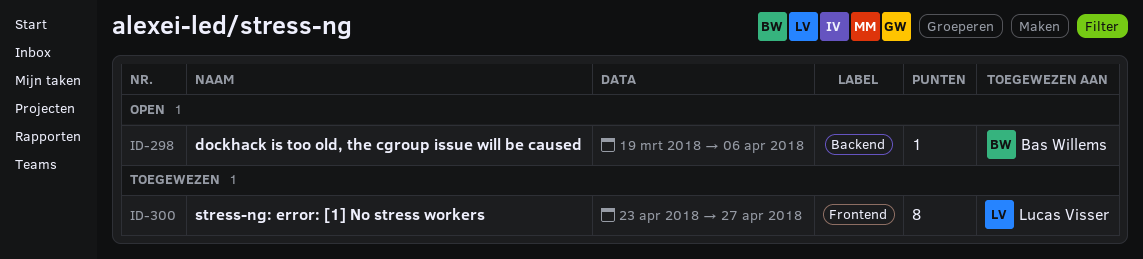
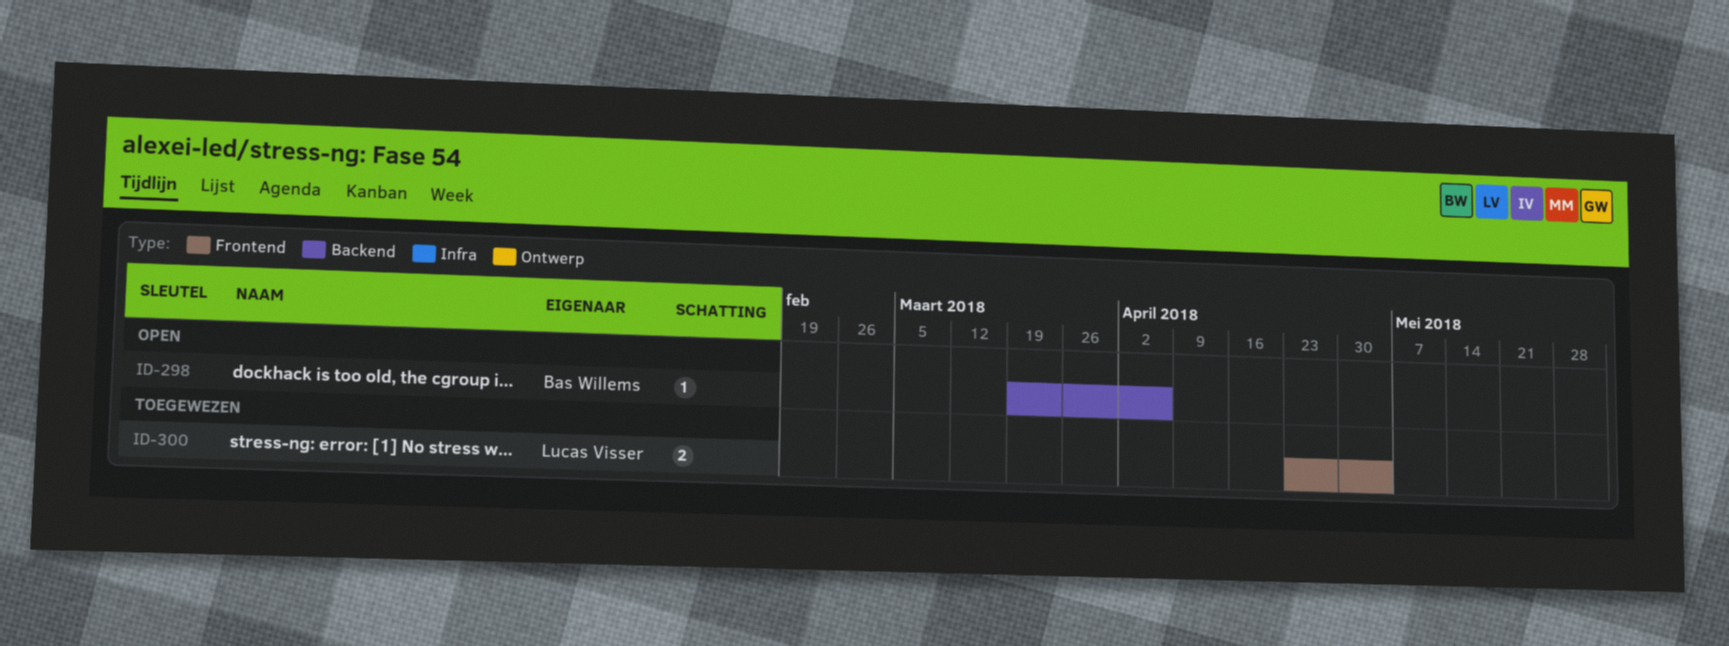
ID-300, estimate: 8 -> 2
ID-300, due: Apr 27 -> May 4

